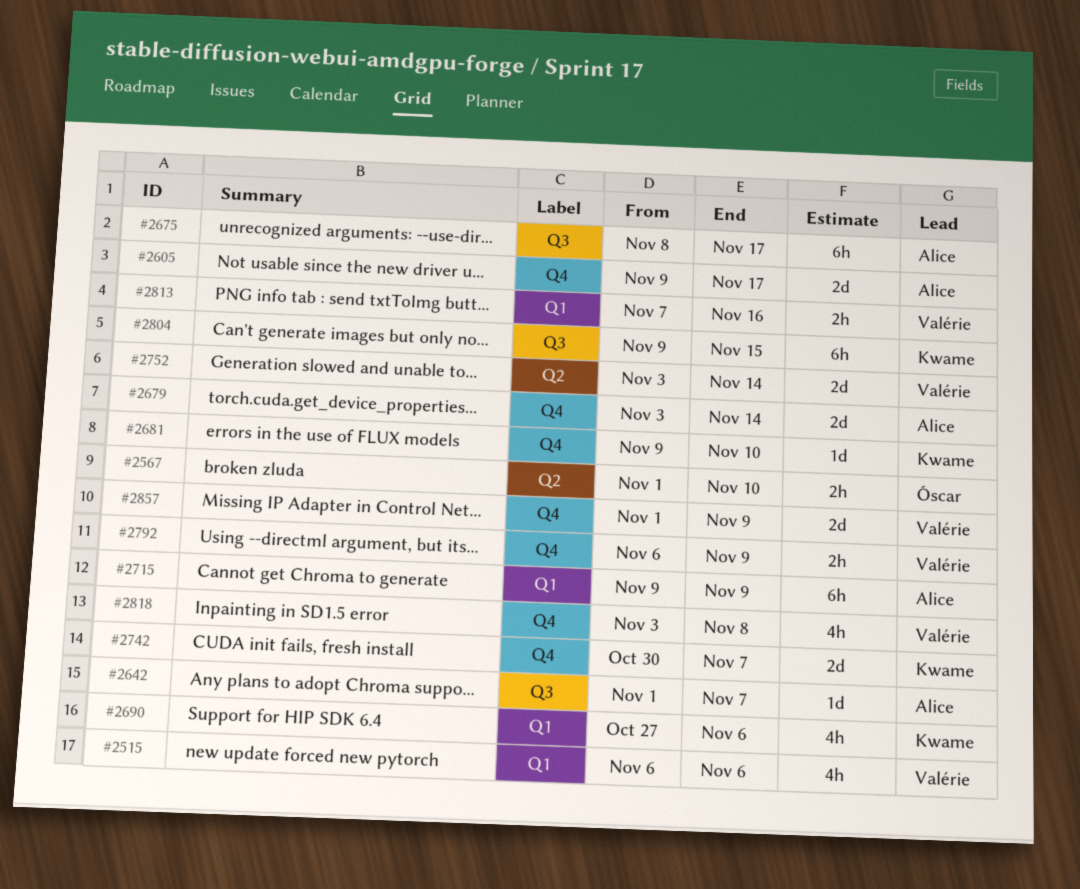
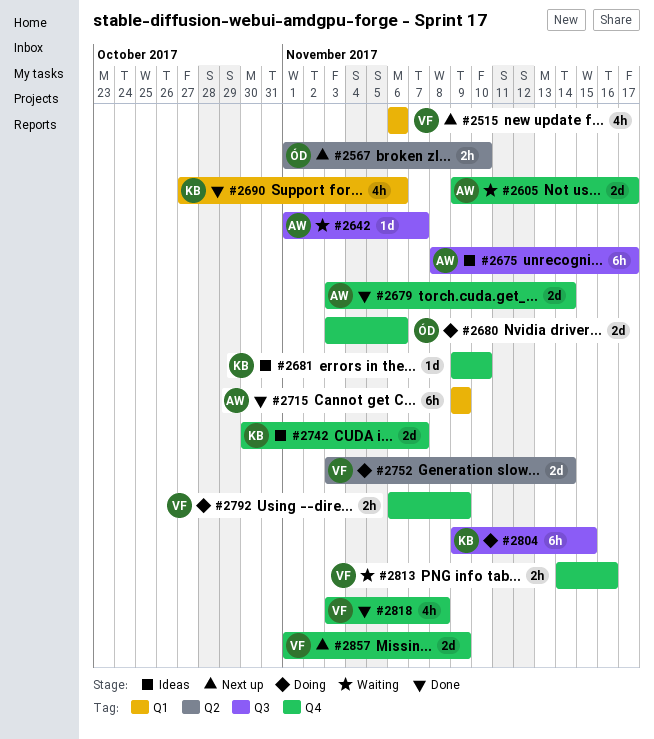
#2680: none -> present
#2813, label: Q1 -> Q4
#2813, start: Nov 7 -> Nov 14

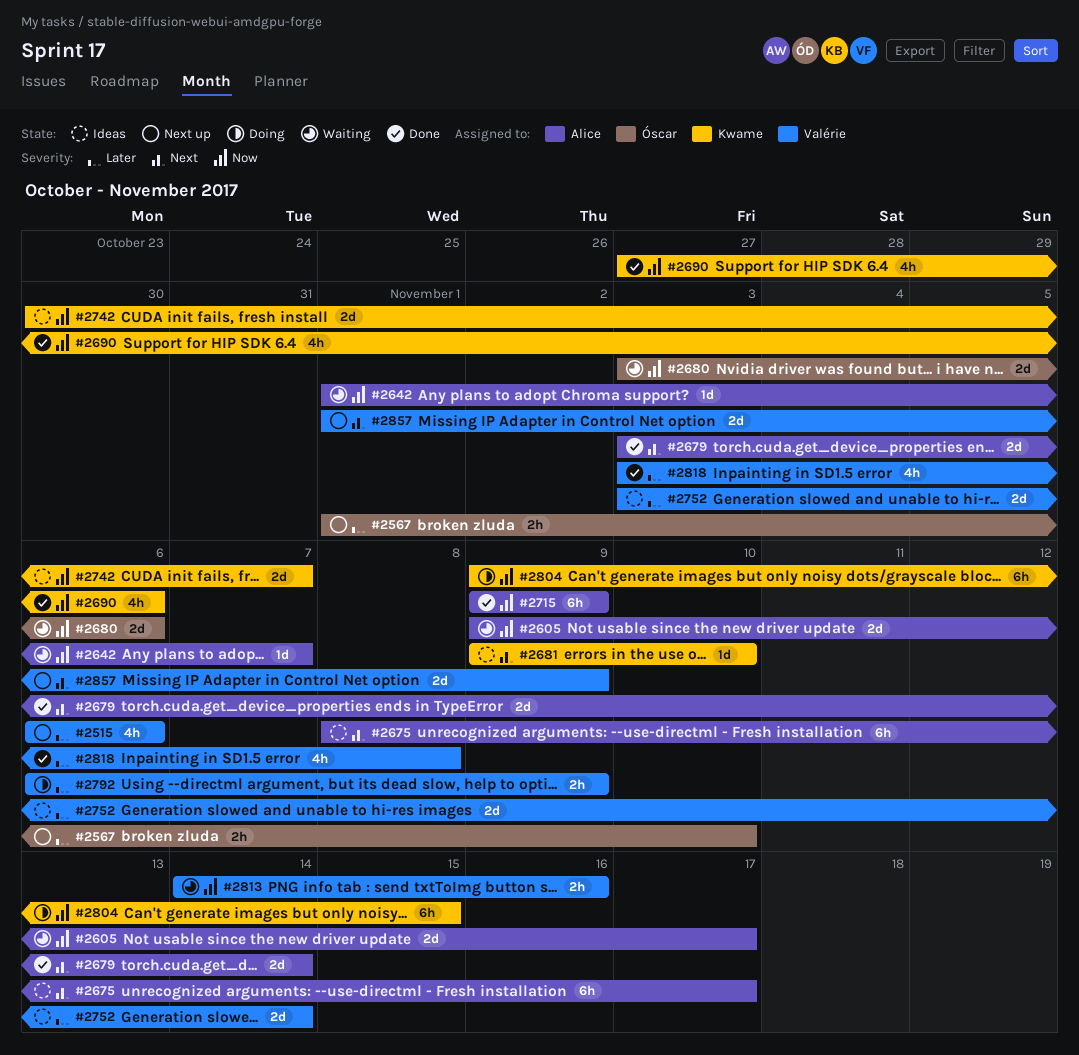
#2680, status: Doing -> Waiting
#2752, status: Doing -> Ideas

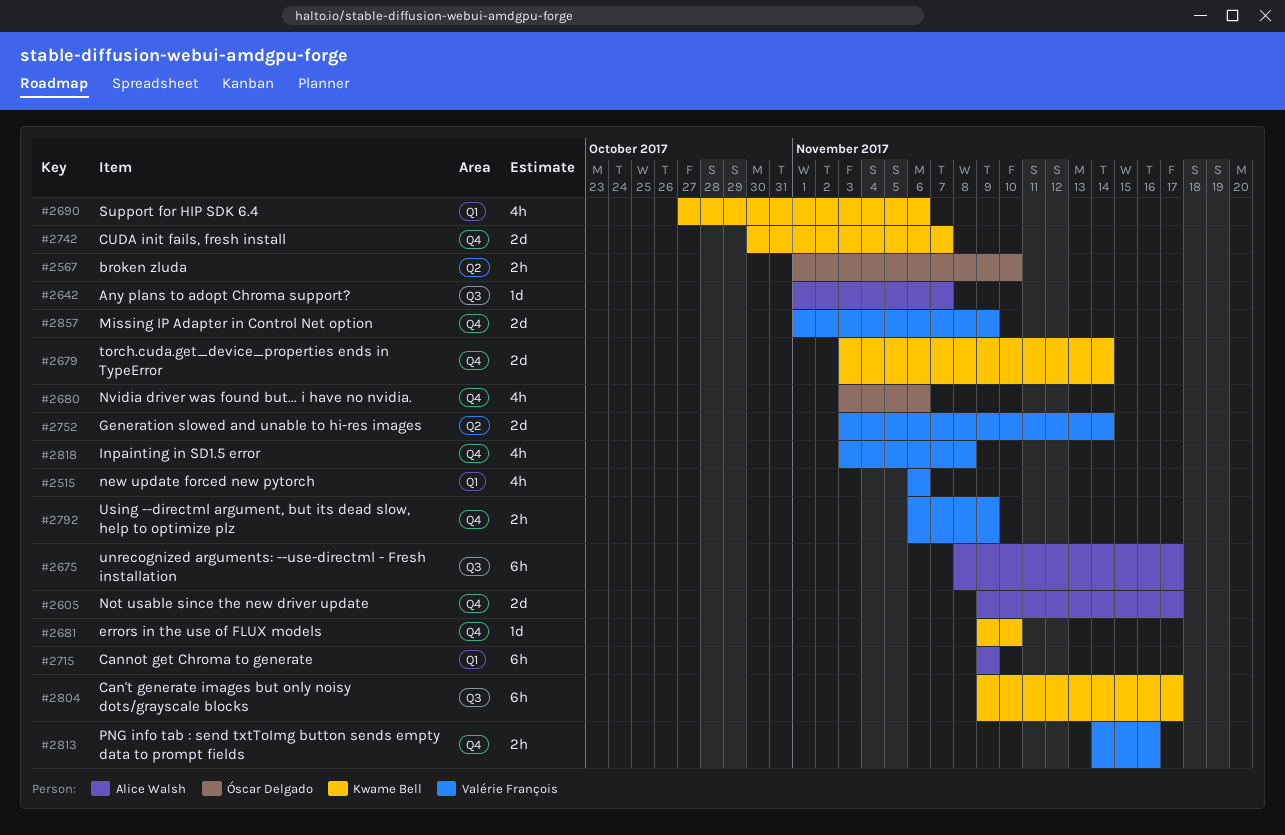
#2679, owner: Alice Walsh -> Kwame Bell
#2680, estimate: 2d -> 4h
#2804, due: Nov 15 -> Nov 17

